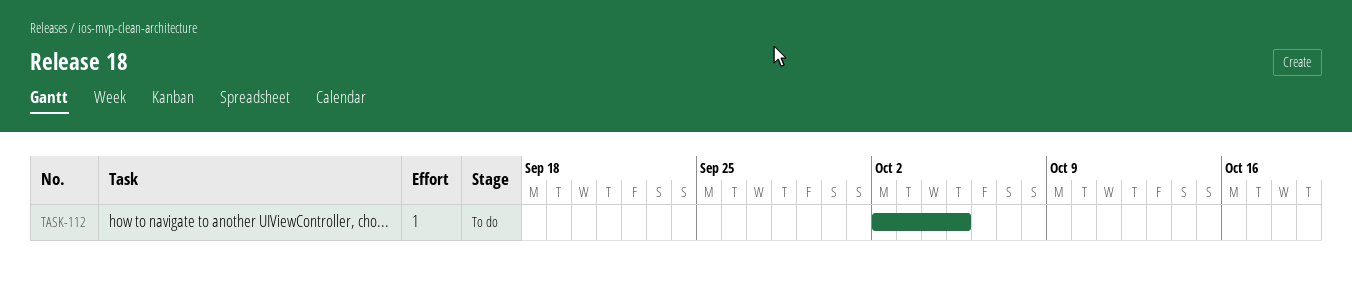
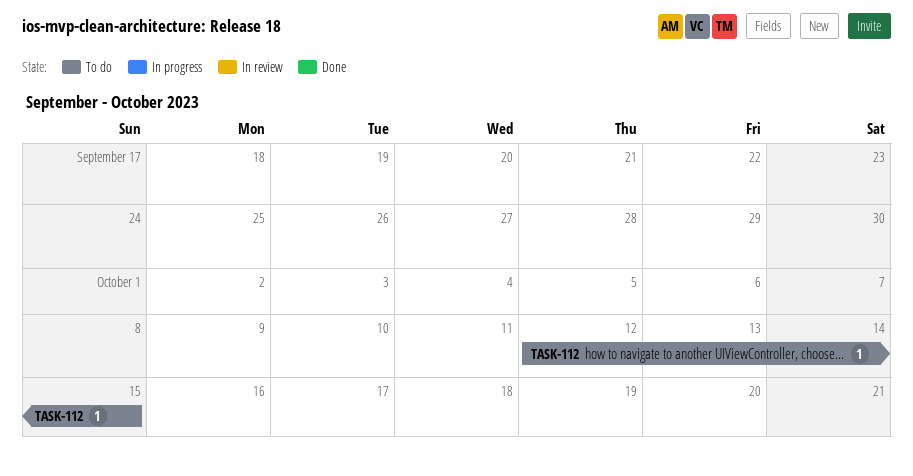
TASK-112, start: Oct 2 -> Oct 12
TASK-112, due: Oct 5 -> Oct 15

